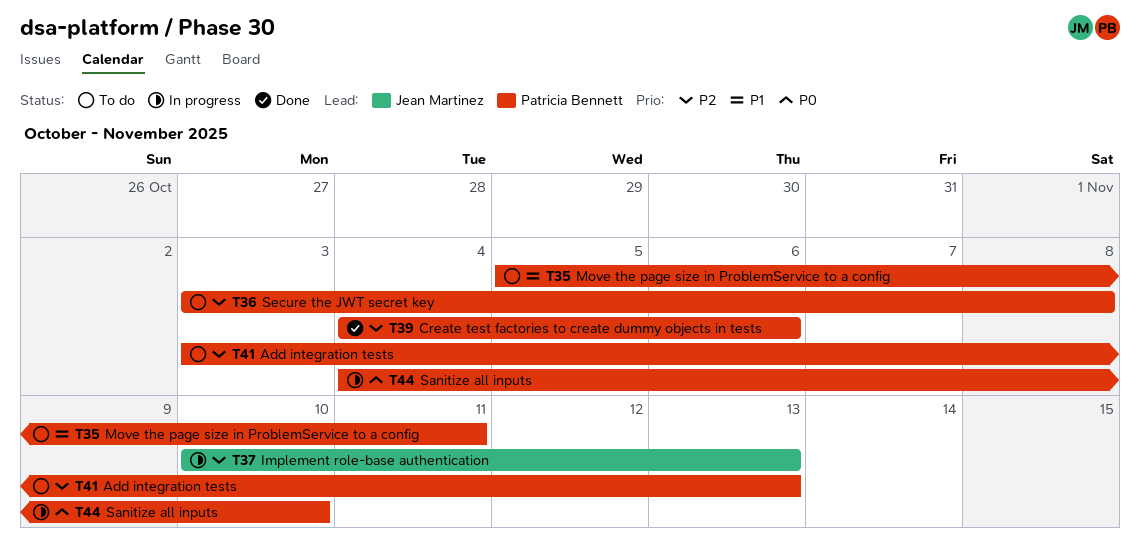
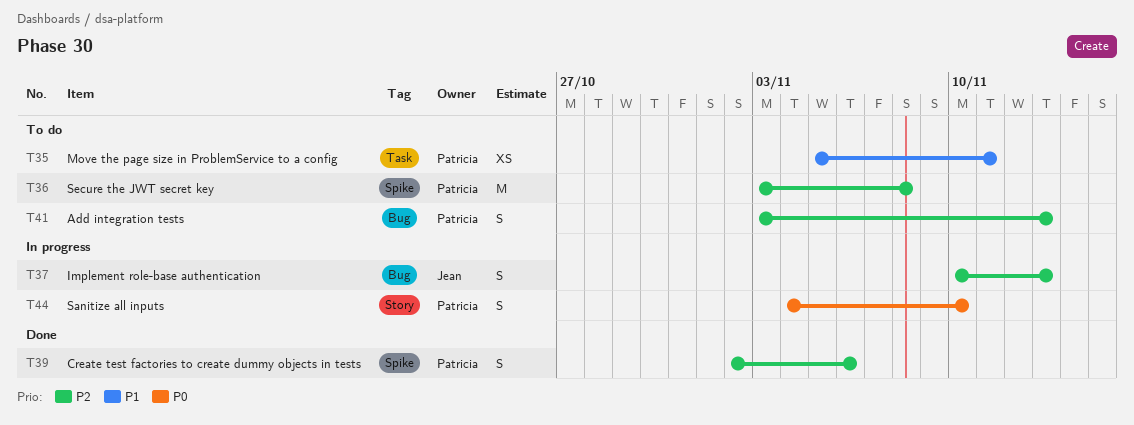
T39, start: Nov 4 -> Nov 2

